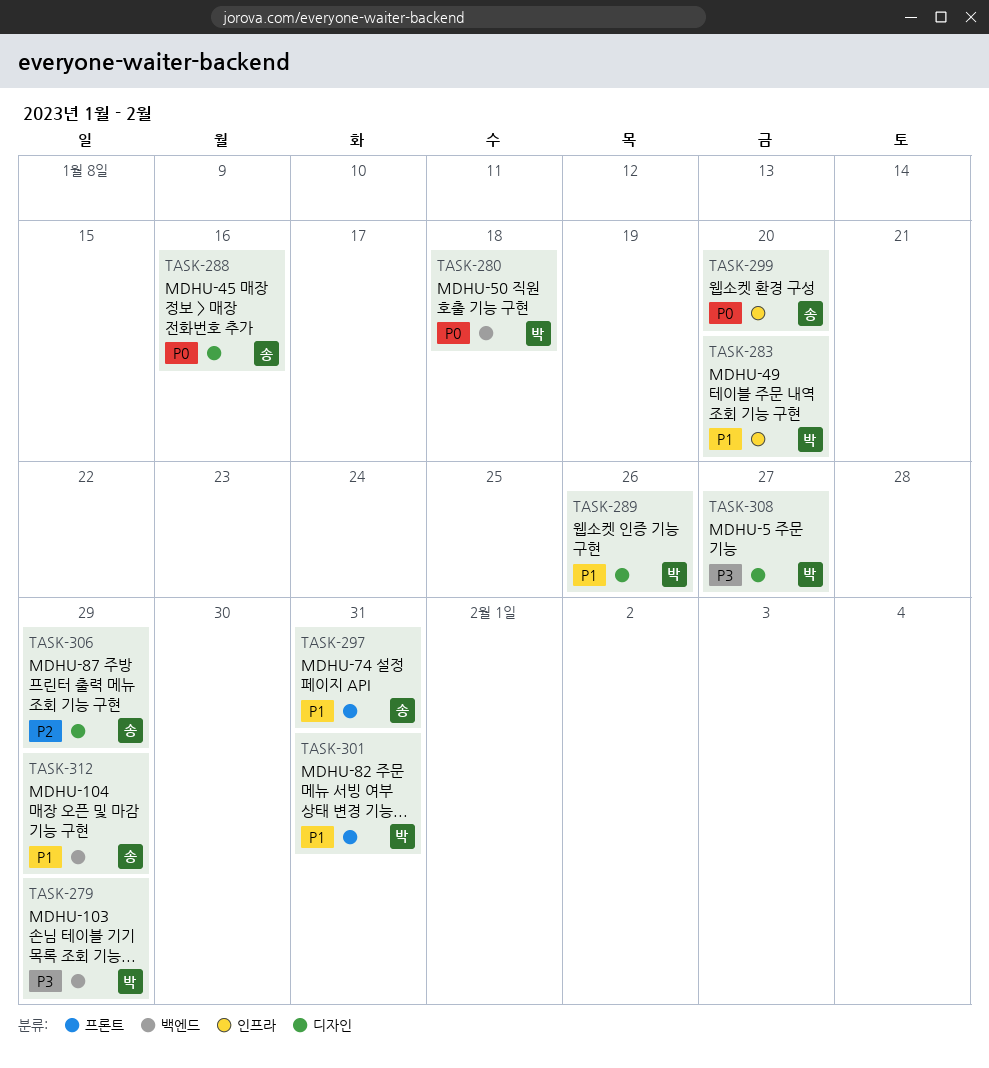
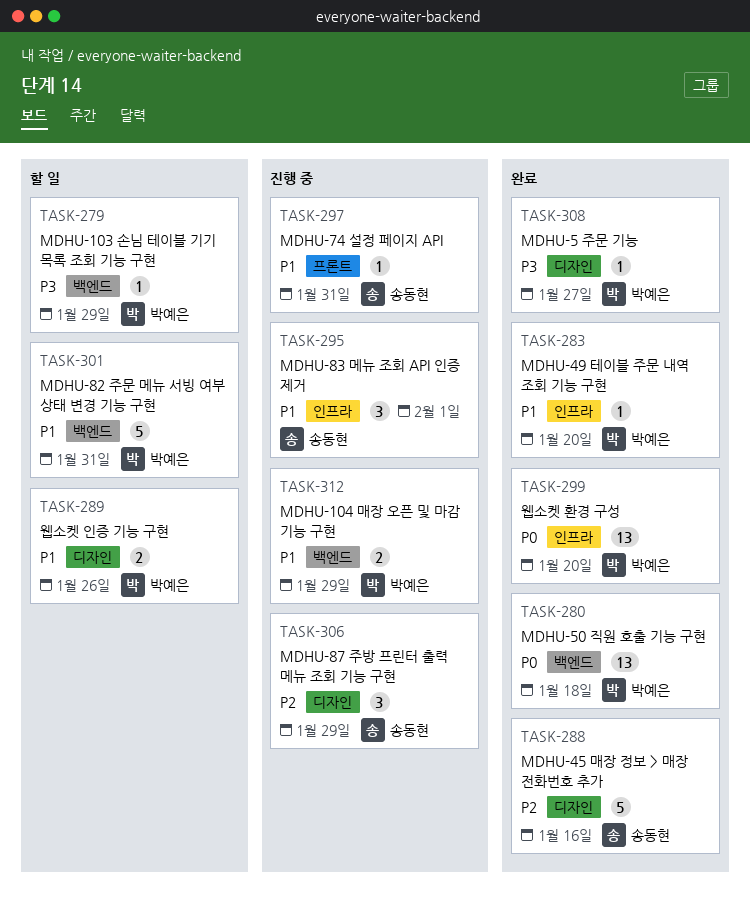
TASK-288, priority: P0 -> P2
TASK-295: none -> present
TASK-299, owner: 송동현 -> 박예은
TASK-301, label: 프론트 -> 백엔드
TASK-312, owner: 송동현 -> 박예은

